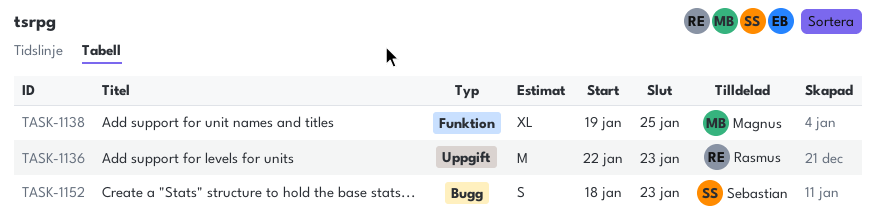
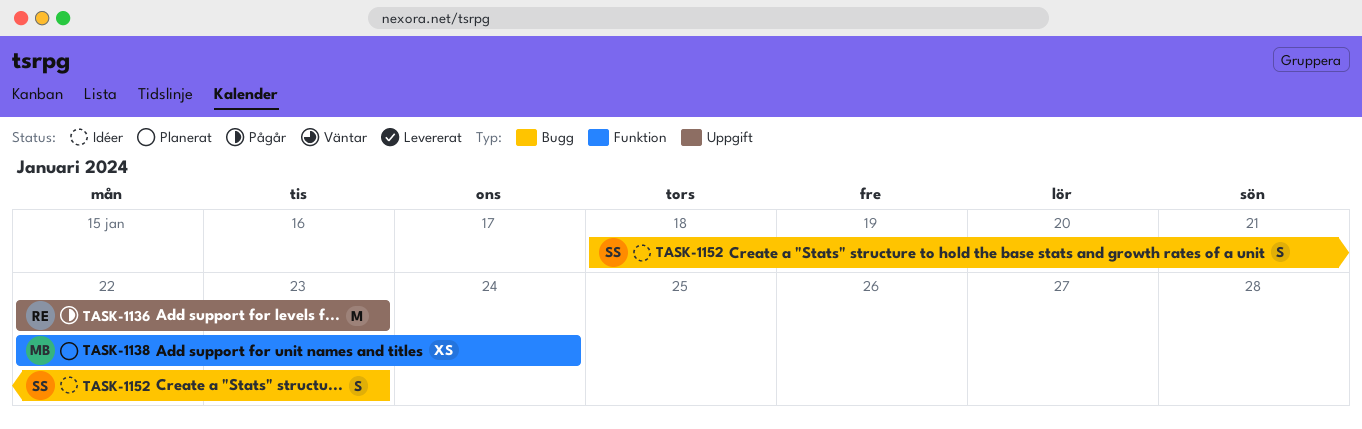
TASK-1138, estimate: XL -> XS
TASK-1138, start: Jan 19 -> Jan 22
TASK-1138, due: Jan 25 -> Jan 24

